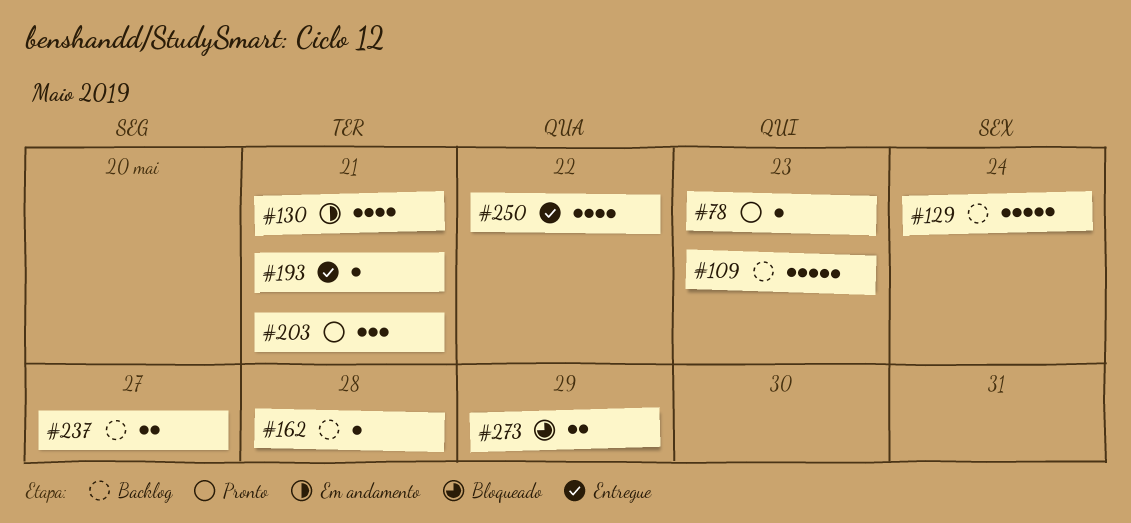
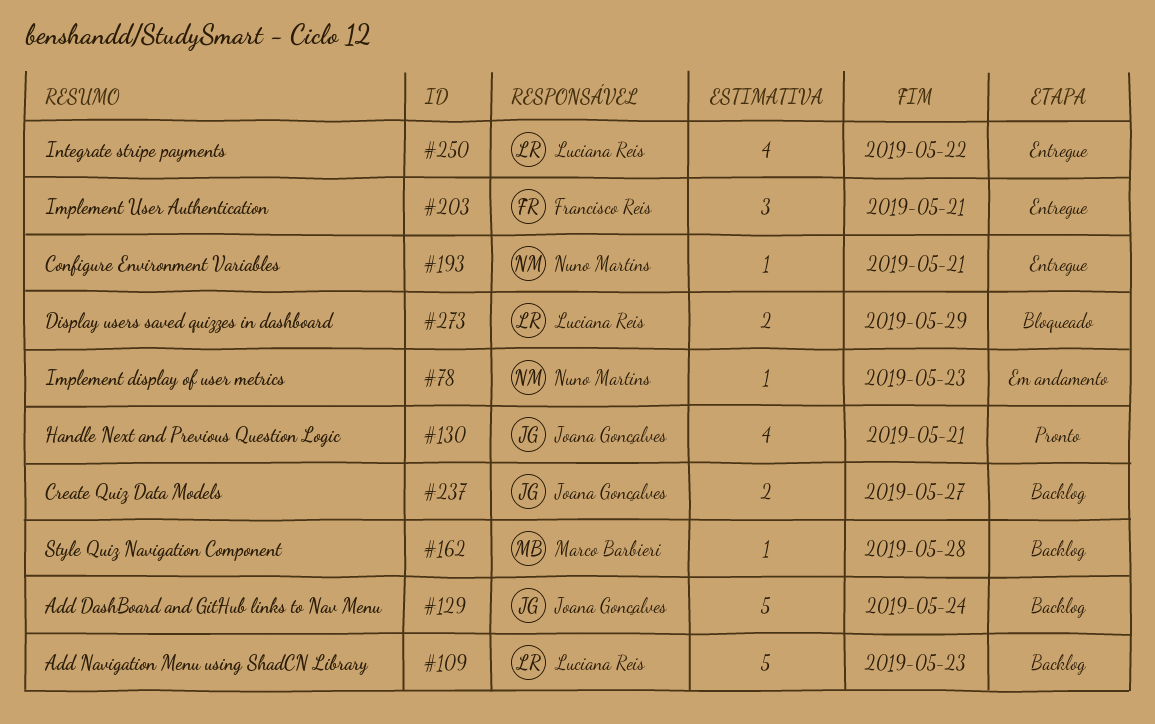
#78, status: Pronto -> Em andamento
#130, status: Em andamento -> Pronto
#203, status: Pronto -> Entregue

